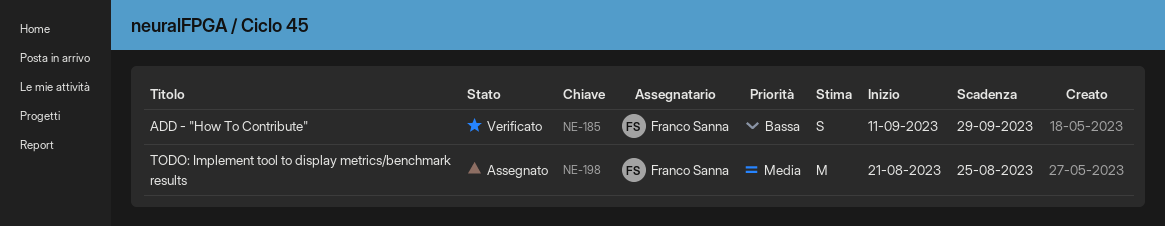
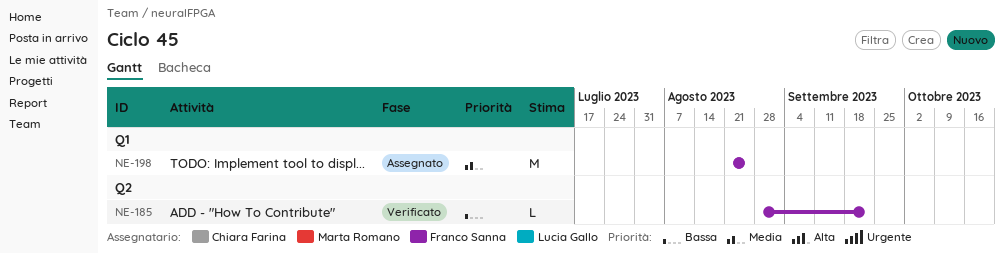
NE-185, estimate: S -> L
NE-185, start: Sep 11 -> Aug 28
NE-185, due: Sep 29 -> Sep 22

